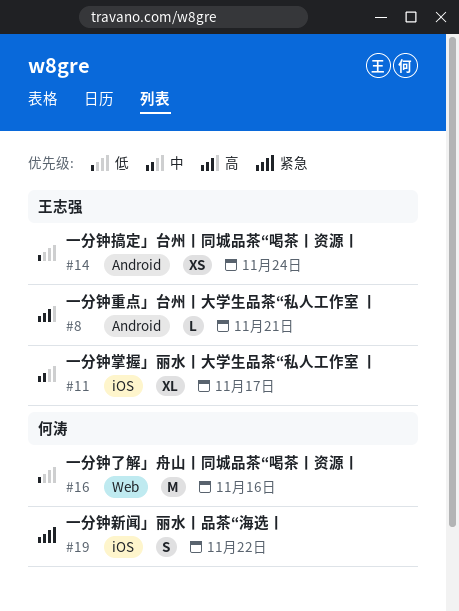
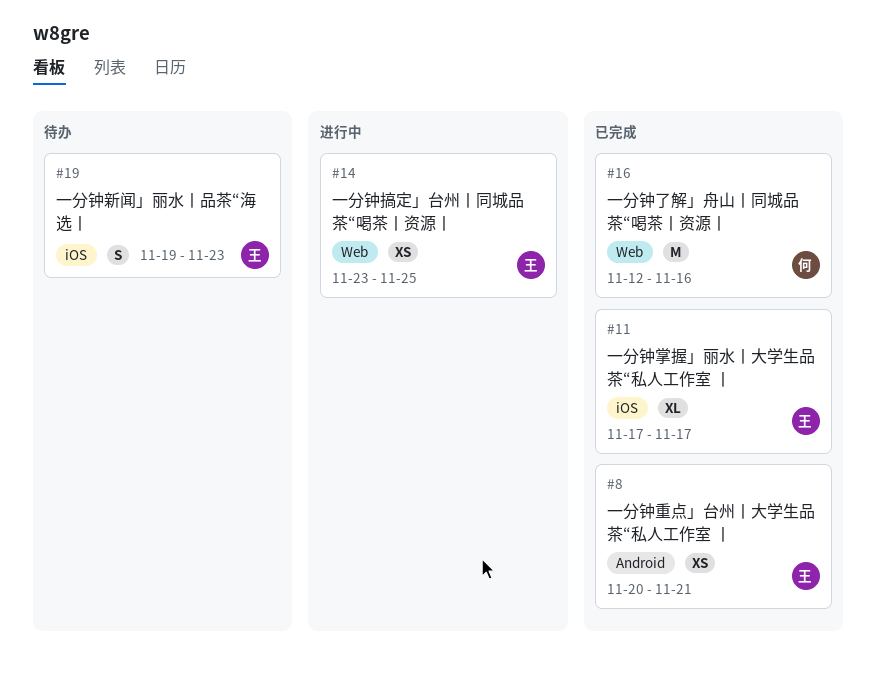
#8, estimate: L -> XS
#14, label: Android -> Web
#14, due: Nov 24 -> Nov 25
#19, owner: 何涛 -> 王志强
#19, due: Nov 22 -> Nov 23

